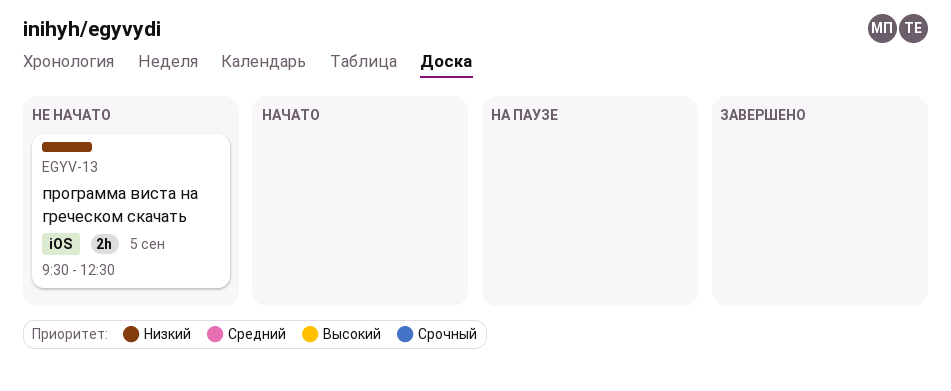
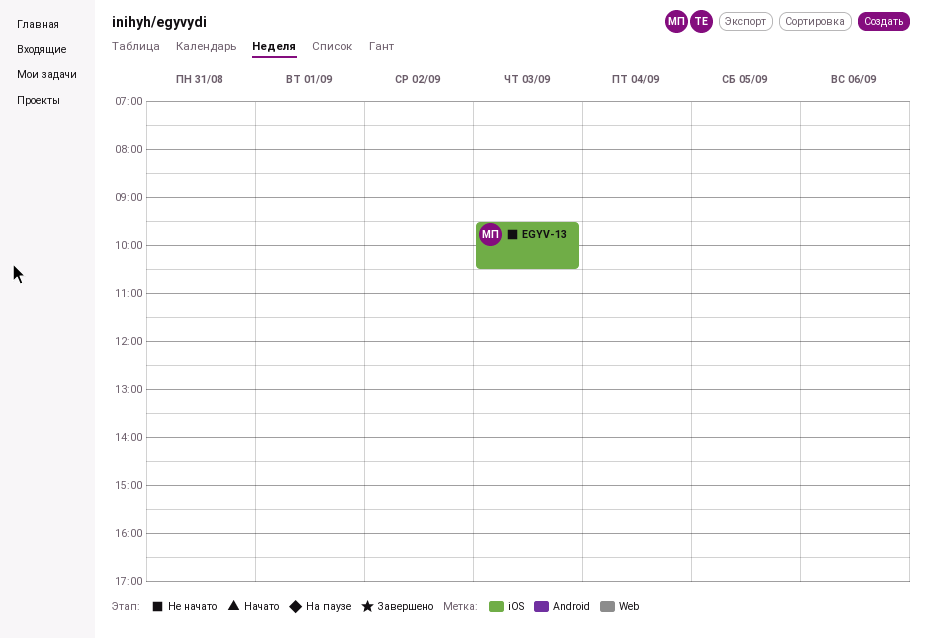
EGYV-13, day: Sep 5 -> Sep 3
EGYV-13, ends: 12:30 -> 10:30

